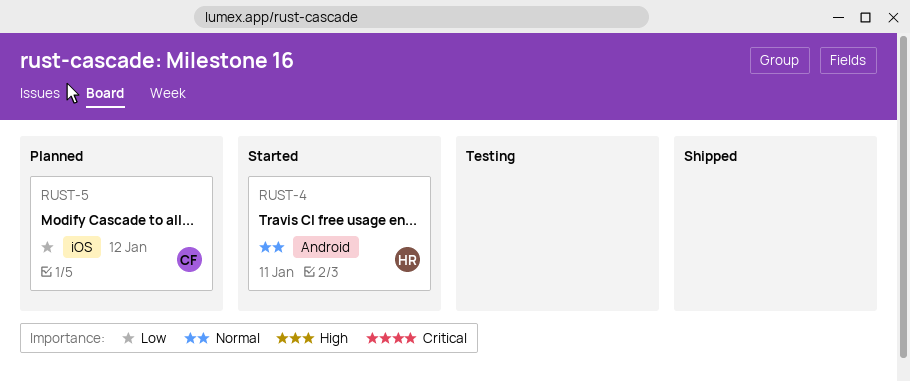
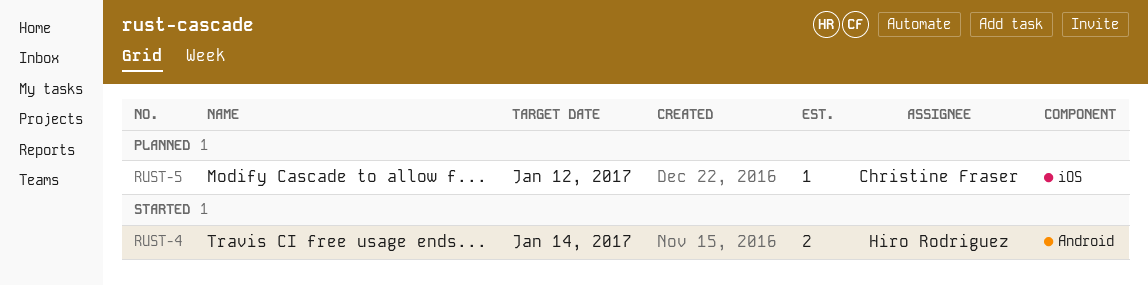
RUST-4, due: Jan 11 -> Jan 14

